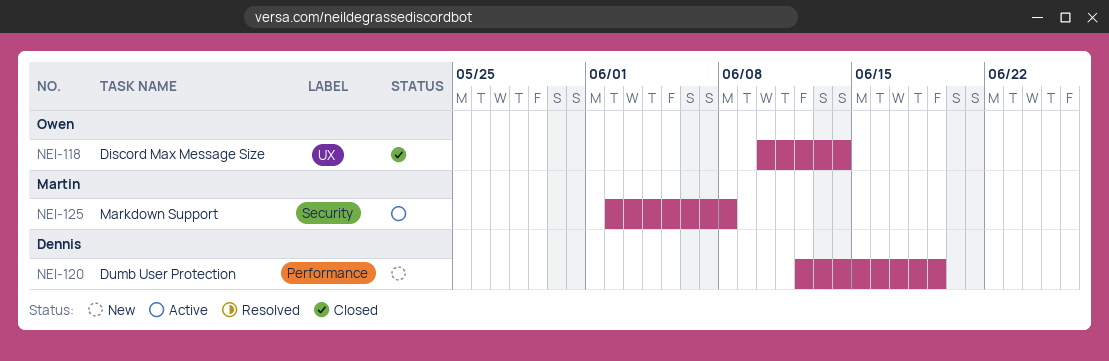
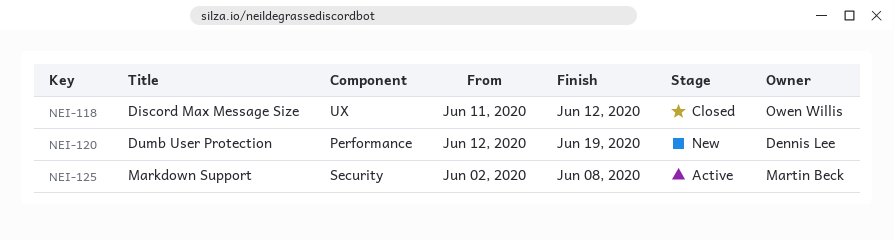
NEI-118, start: Jun 10 -> Jun 11
NEI-118, due: Jun 14 -> Jun 12

